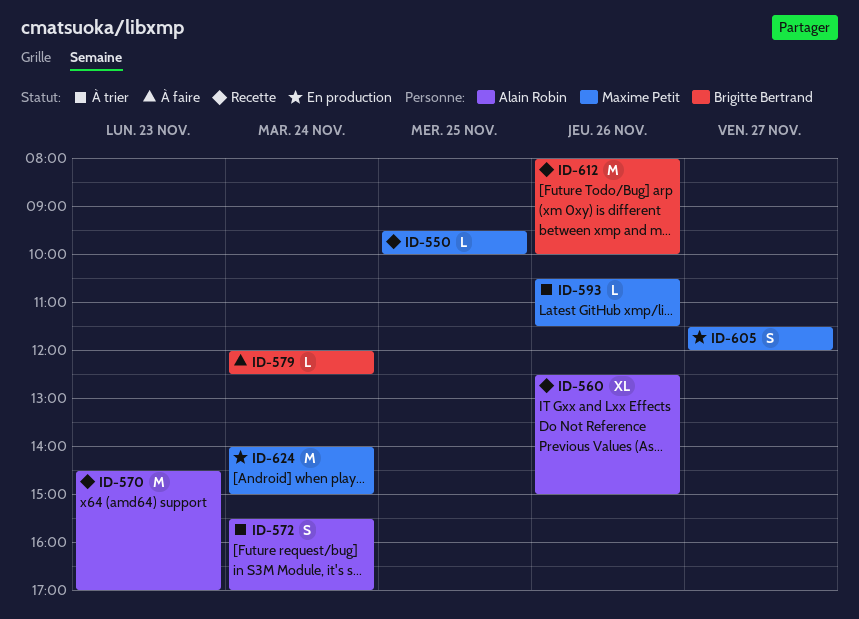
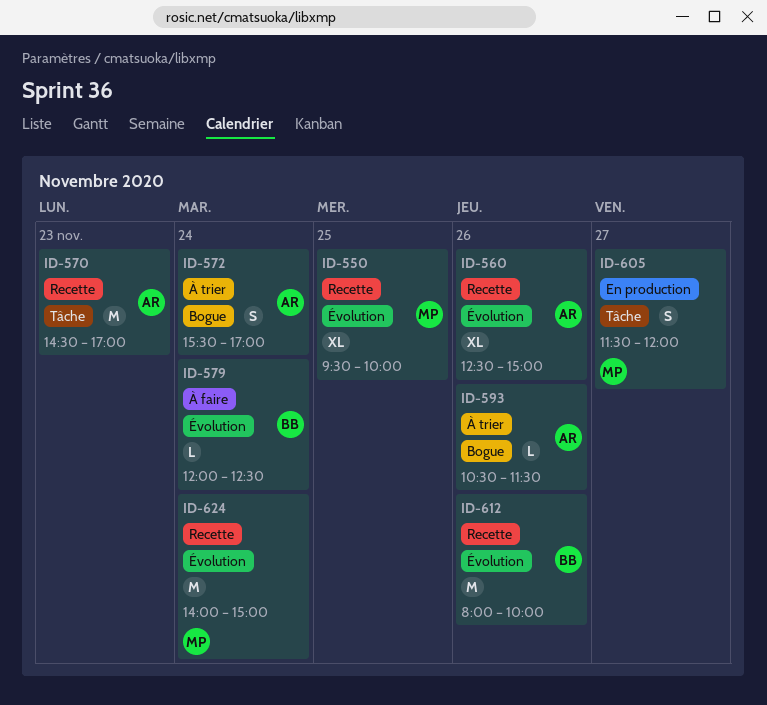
ID-550, estimate: L -> XL
ID-593, owner: Maxime Petit -> Alain Robin
ID-624, status: En production -> Recette

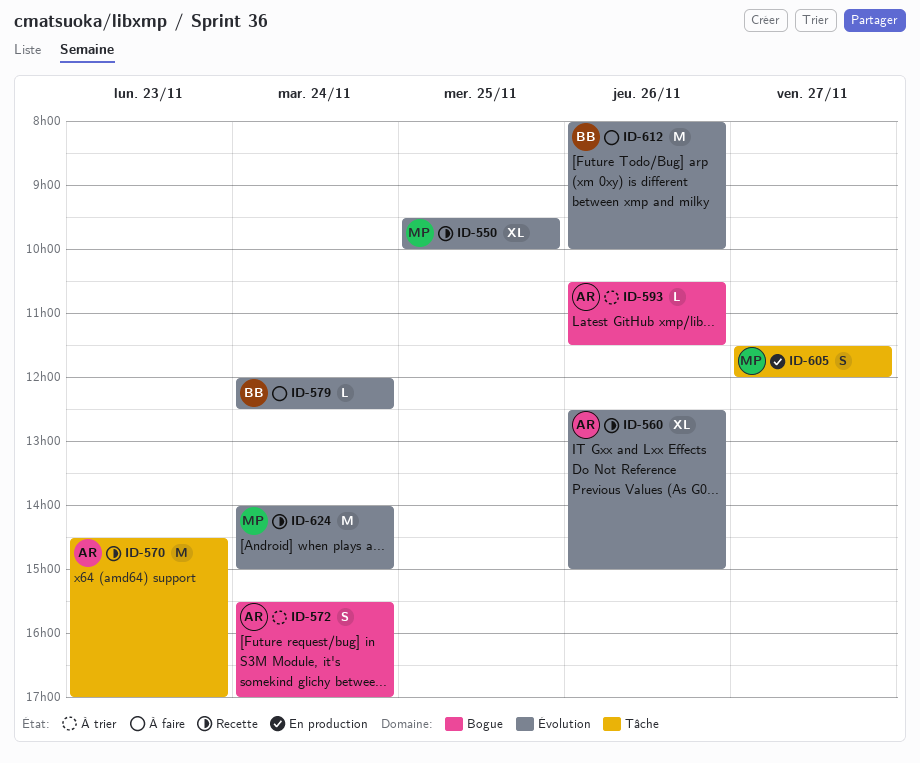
ID-612, status: Recette -> À faire

